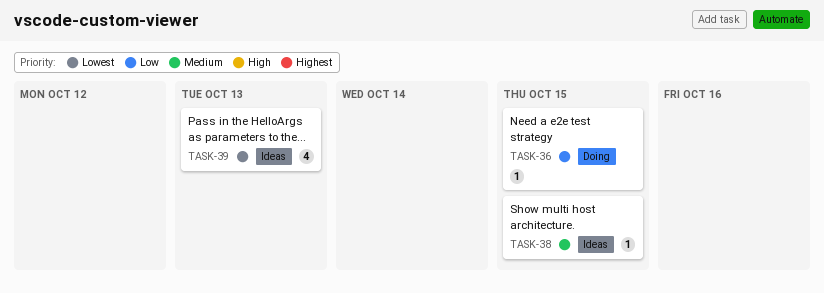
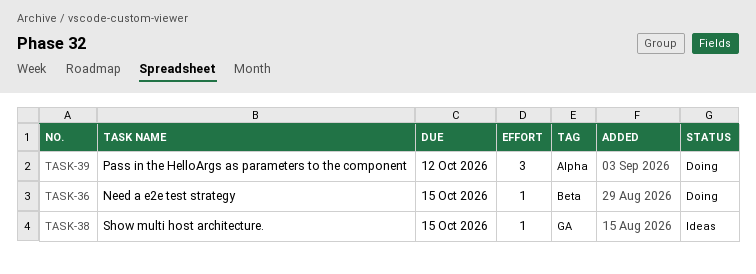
TASK-39, status: Ideas -> Doing
TASK-39, estimate: 4 -> 3
TASK-39, due: Oct 13 -> Oct 12

